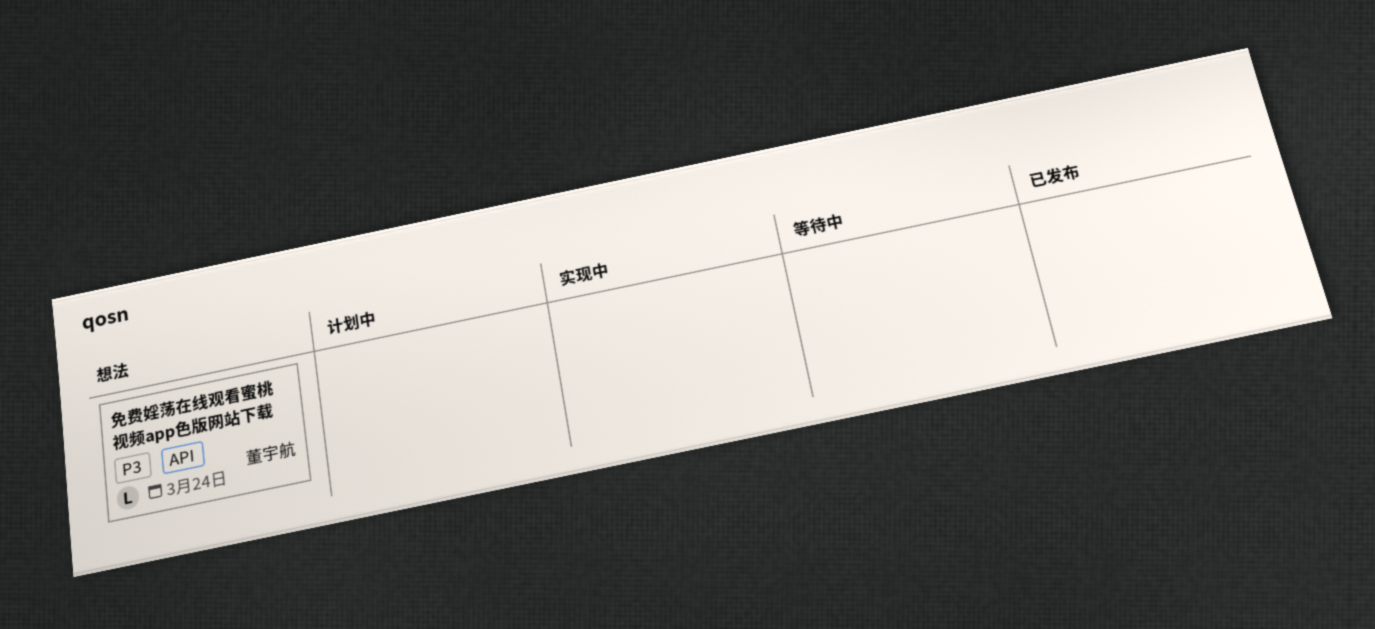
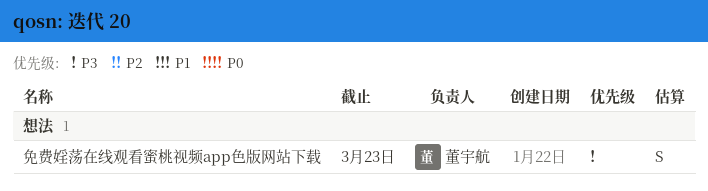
免费婬荡在线观看蜜桃视频app色版网站下载, estimate: L -> S
免费婬荡在线观看蜜桃视频app色版网站下载, due: Mar 24 -> Mar 23

